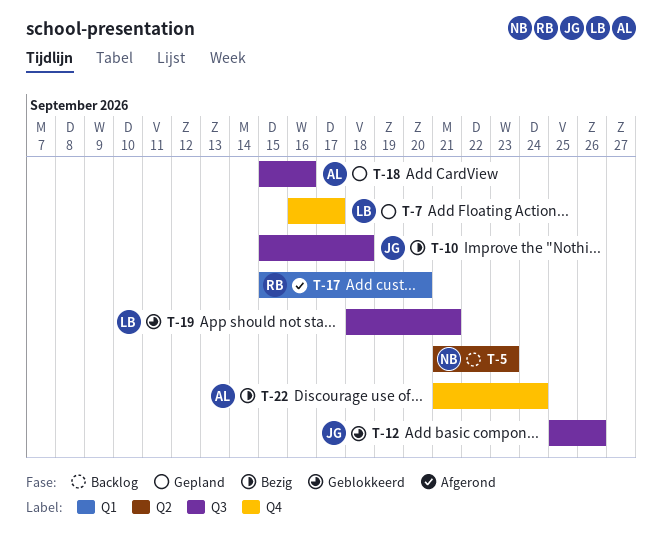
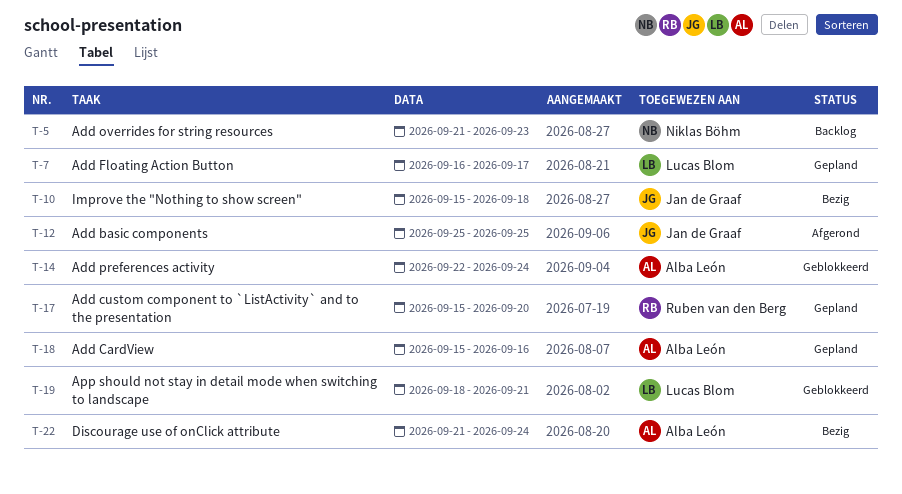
T-12, status: Geblokkeerd -> Afgerond
T-12, due: Sep 26 -> Sep 25
T-14: none -> present
T-17, status: Afgerond -> Gepland

